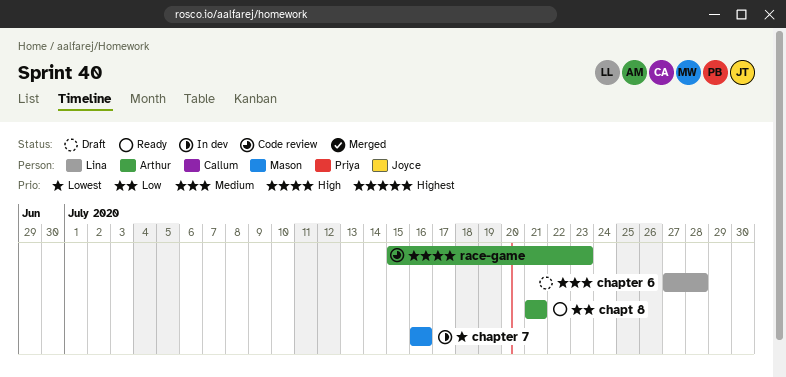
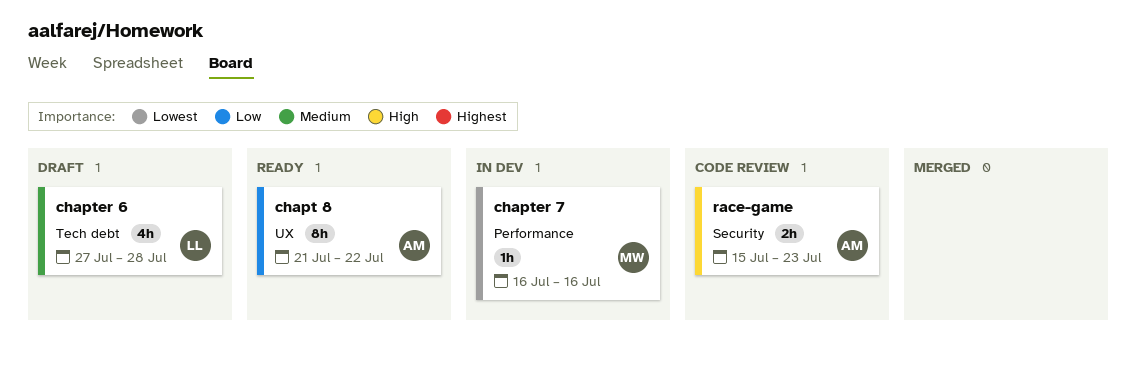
chapt 8, due: Jul 21 -> Jul 22

